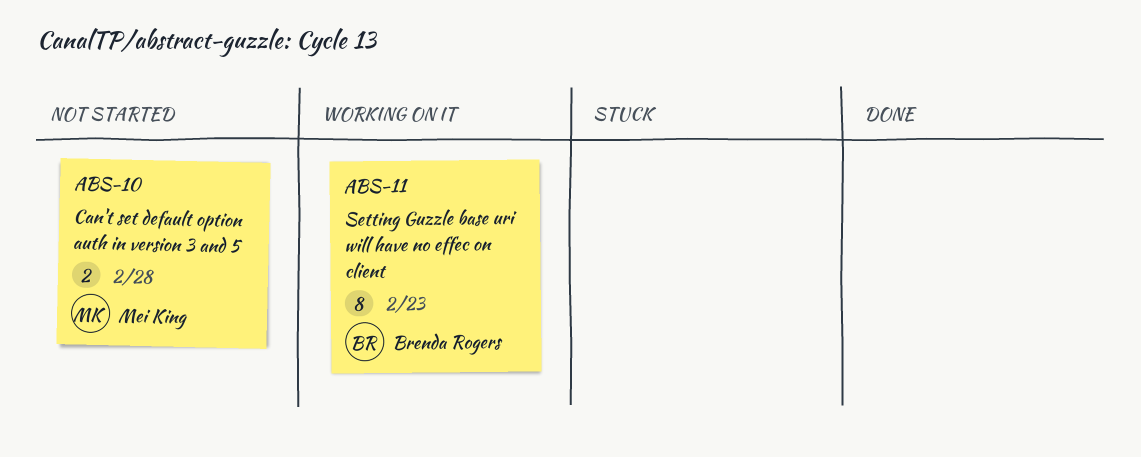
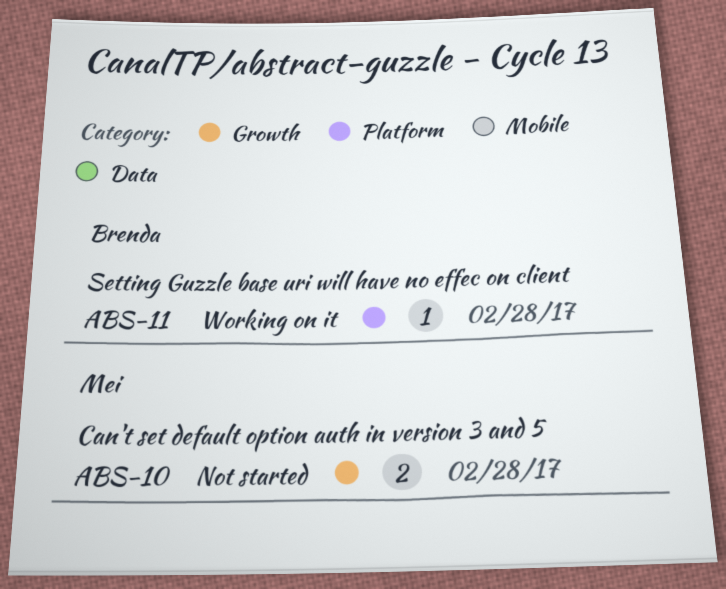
ABS-11, estimate: 8 -> 1
ABS-11, due: Feb 23 -> Feb 28

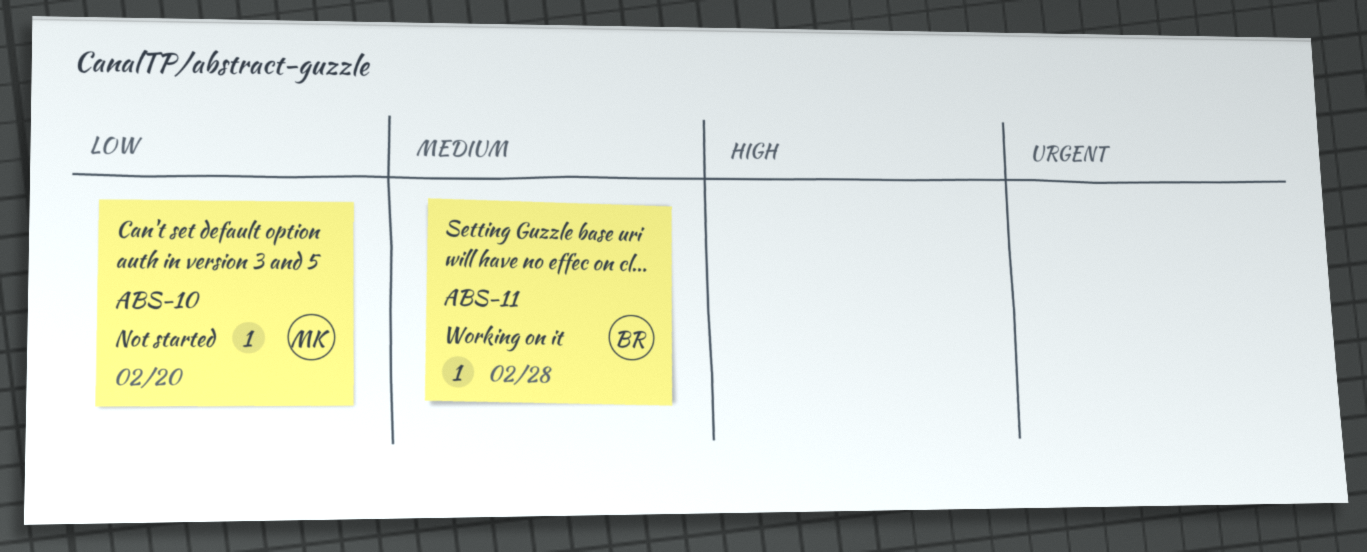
ABS-10, estimate: 2 -> 1
ABS-10, due: Feb 28 -> Feb 20

